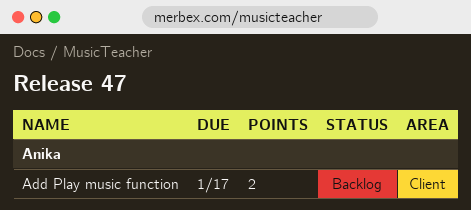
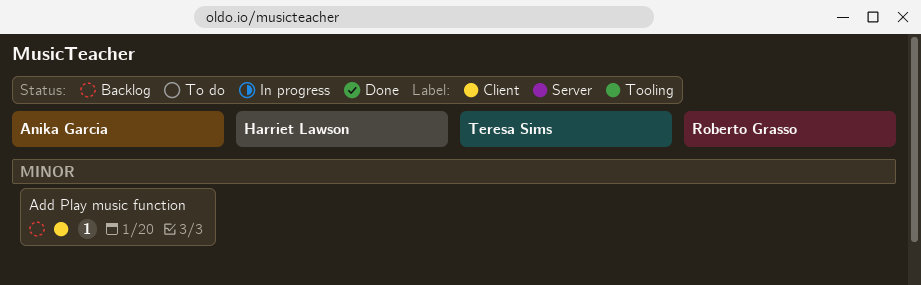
Add Play music function, estimate: 2 -> 1
Add Play music function, due: Jan 17 -> Jan 20

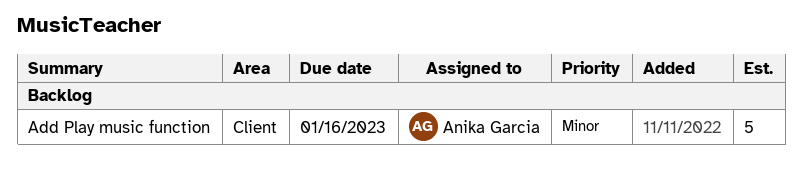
Add Play music function, estimate: 1 -> 5
Add Play music function, due: Jan 20 -> Jan 16

